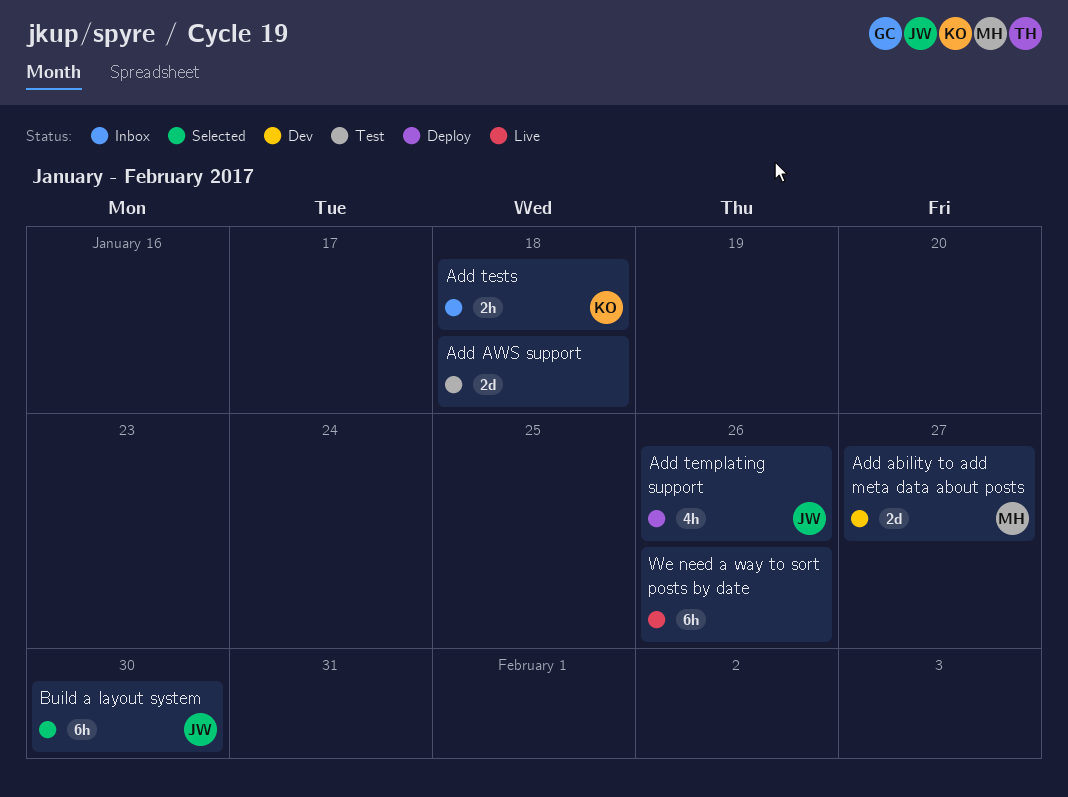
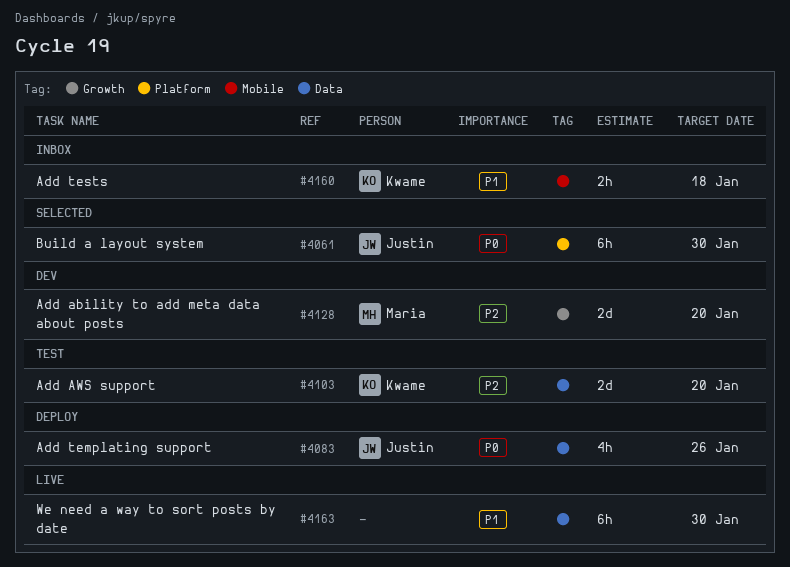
Add ability to add meta data about posts, due: Jan 27 -> Jan 20
Add AWS support, owner: none -> Kwame
Add AWS support, due: Jan 18 -> Jan 20
We need a way to sort posts by date, due: Jan 26 -> Jan 30

